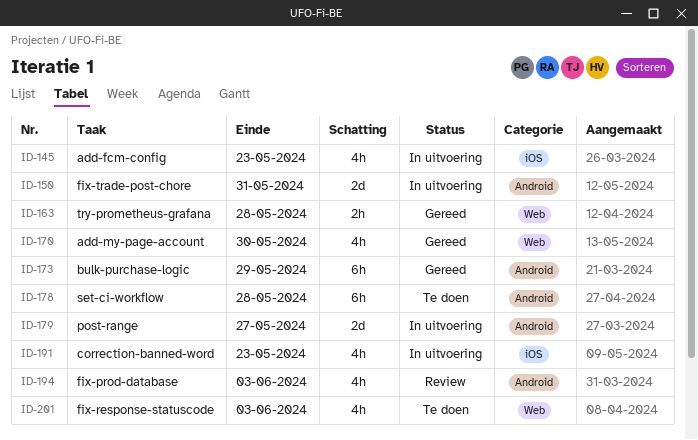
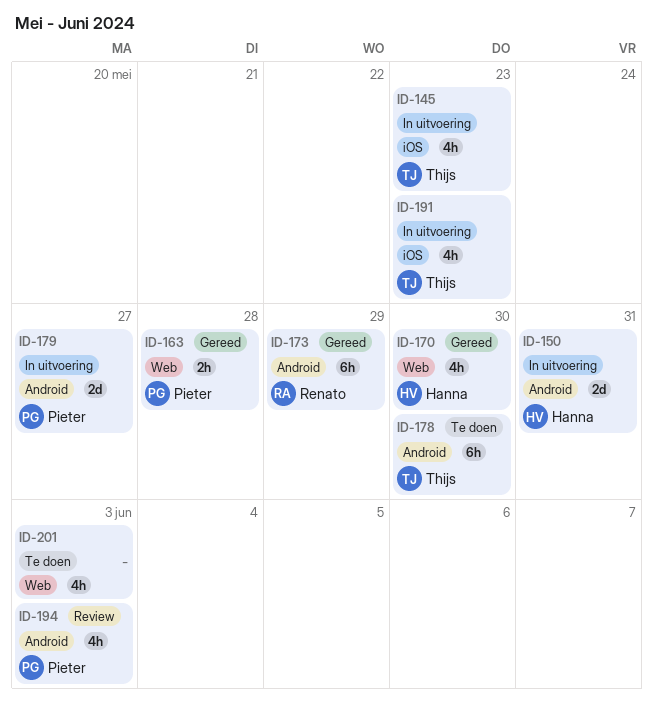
ID-178, due: May 28 -> May 30

